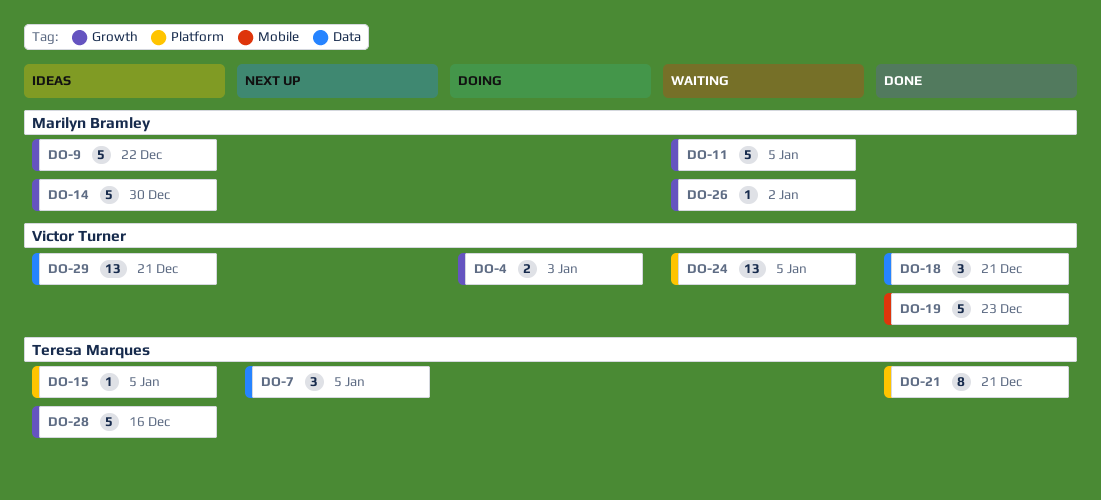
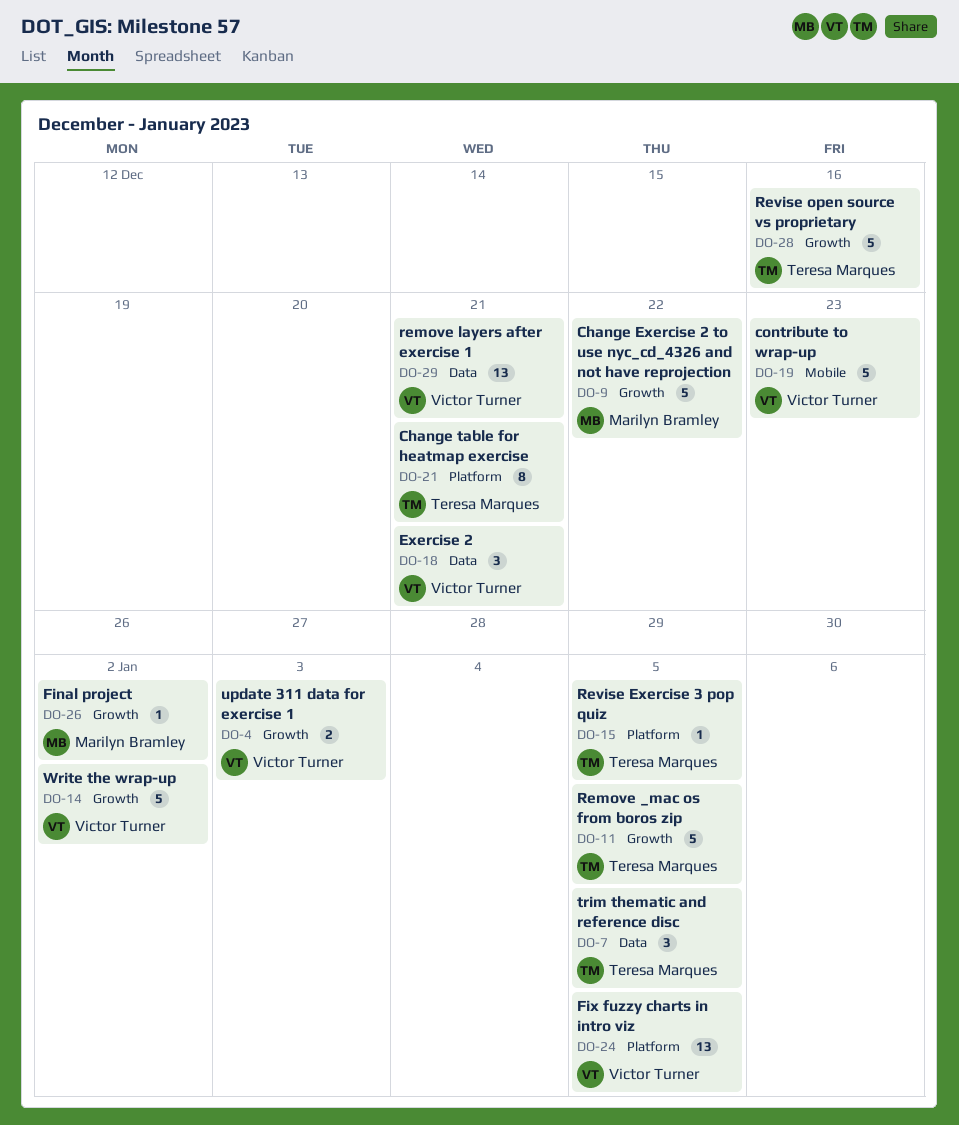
DO-11, owner: Marilyn Bramley -> Teresa Marques
DO-14, owner: Marilyn Bramley -> Victor Turner
DO-14, due: Dec 30 -> Jan 2

